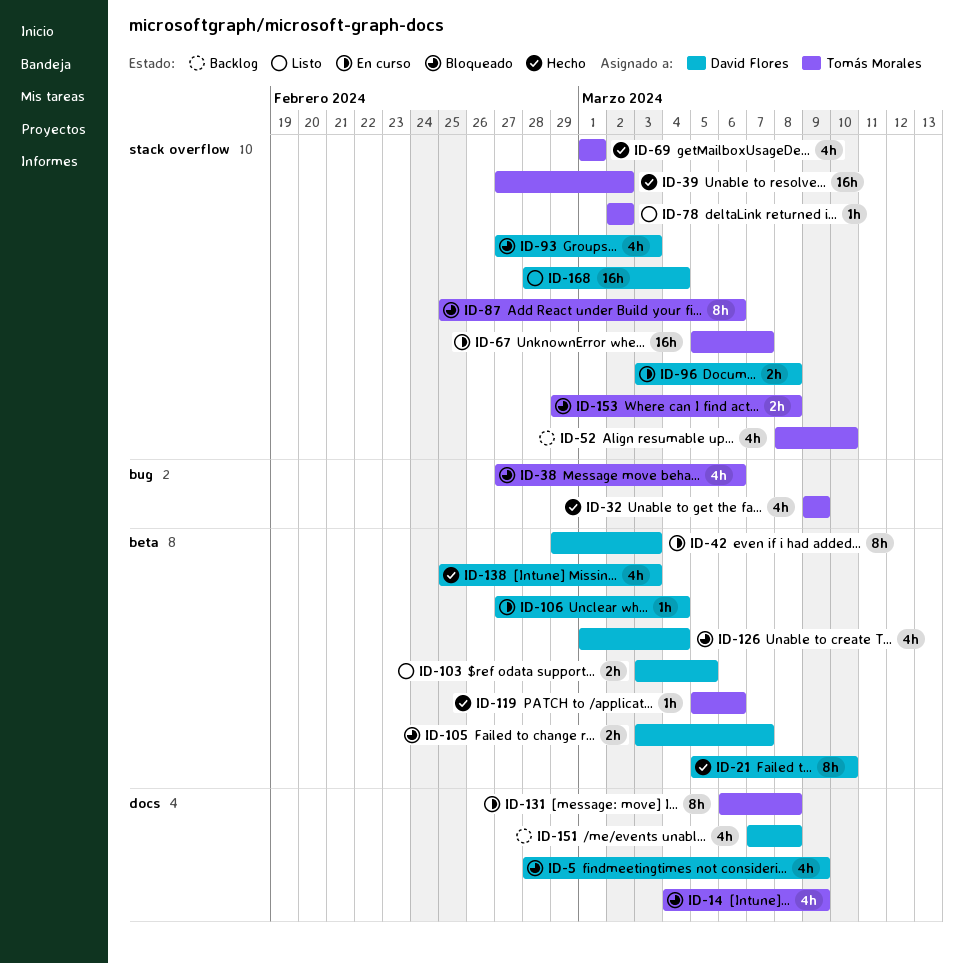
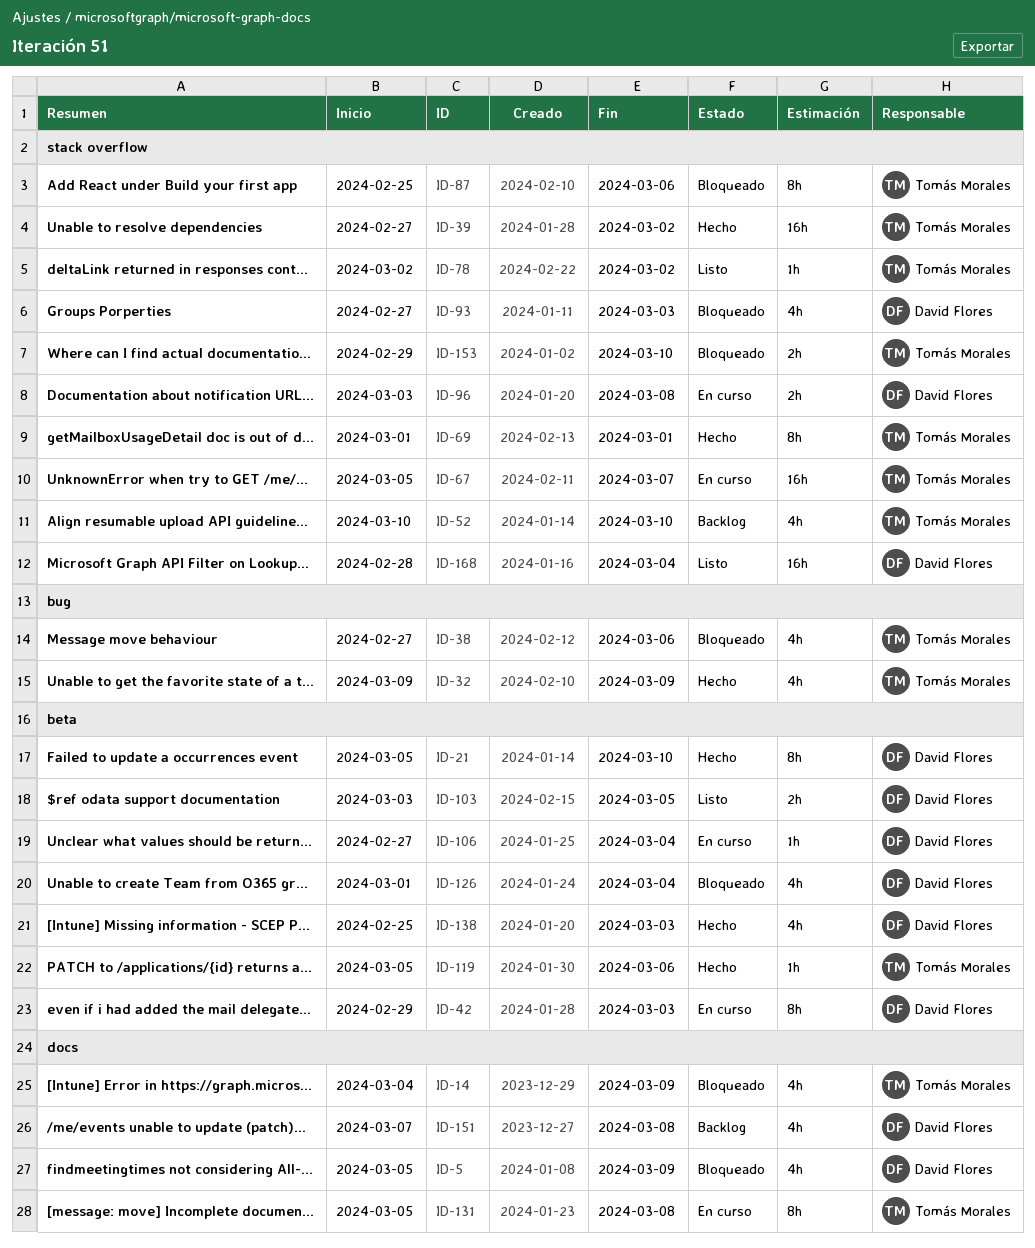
ID-5, start: Feb 28 -> Mar 5
ID-52, start: Mar 8 -> Mar 10
ID-69, estimate: 4h -> 8h
ID-105: present -> none
ID-131, start: Mar 6 -> Mar 5
ID-153, due: Mar 8 -> Mar 10

